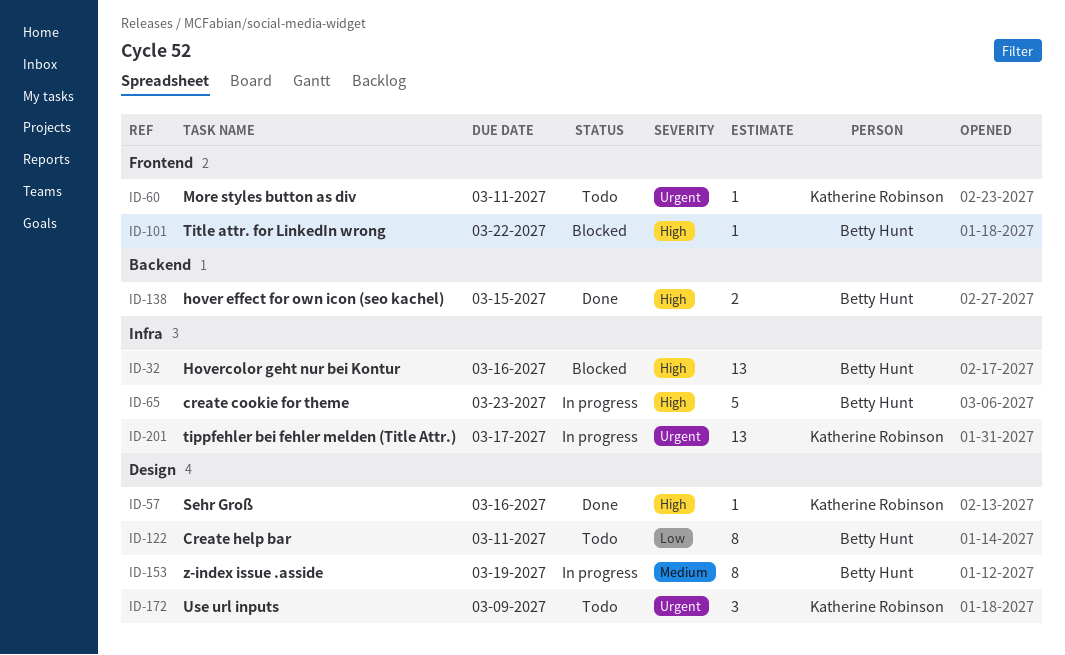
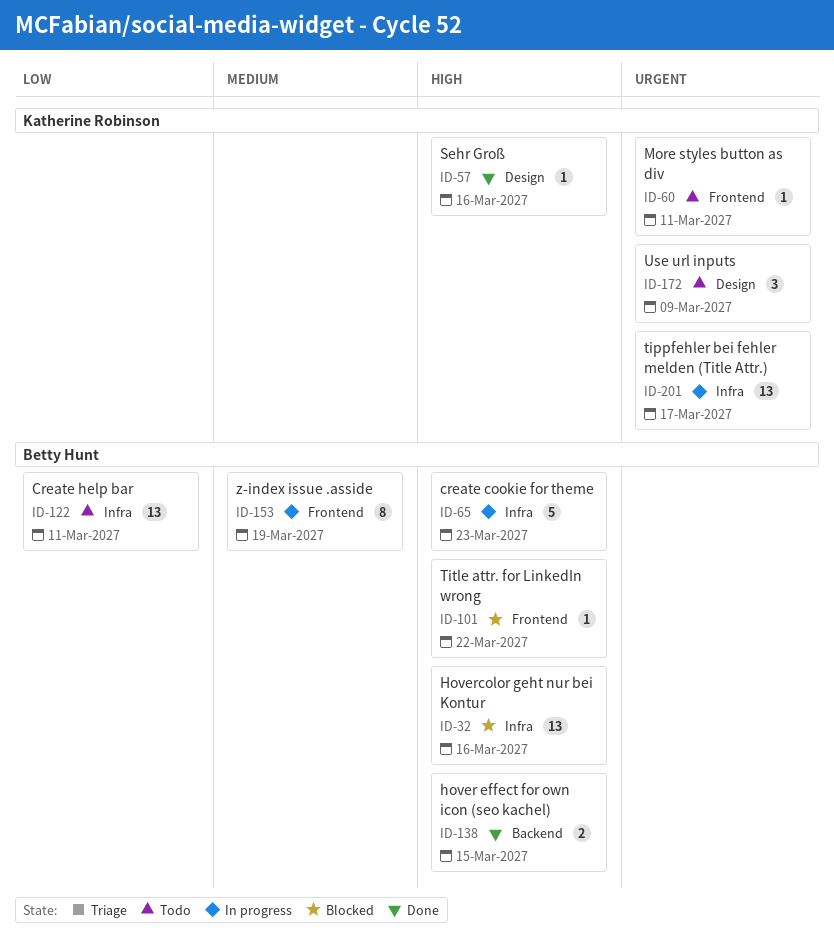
ID-122, label: Design -> Infra
ID-122, estimate: 8 -> 13
ID-153, label: Design -> Frontend

